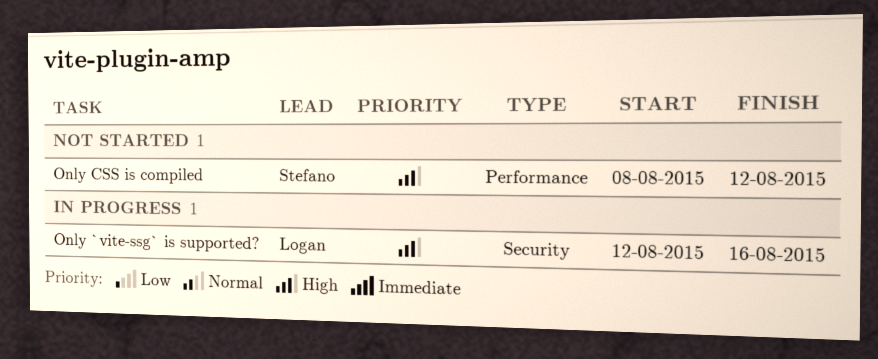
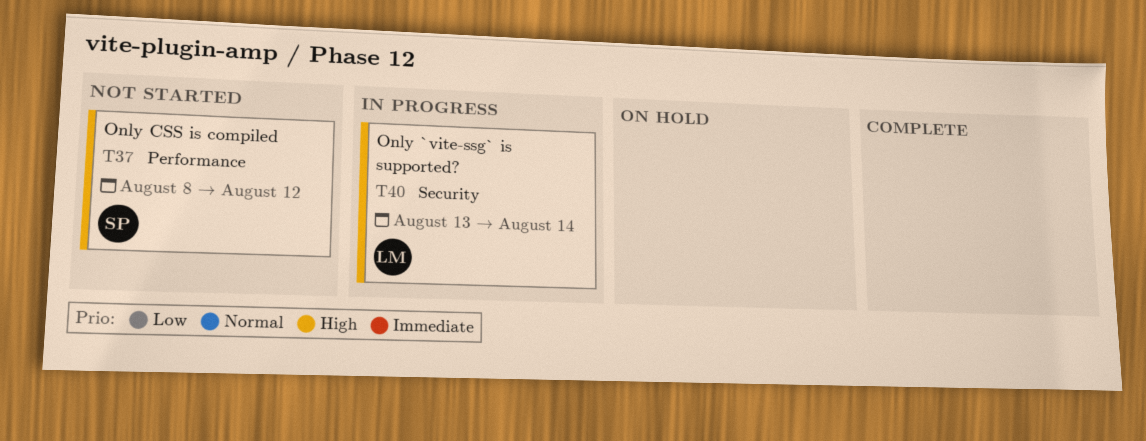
Only `vite-ssg` is supported?, start: Aug 12 -> Aug 13
Only `vite-ssg` is supported?, due: Aug 16 -> Aug 14

